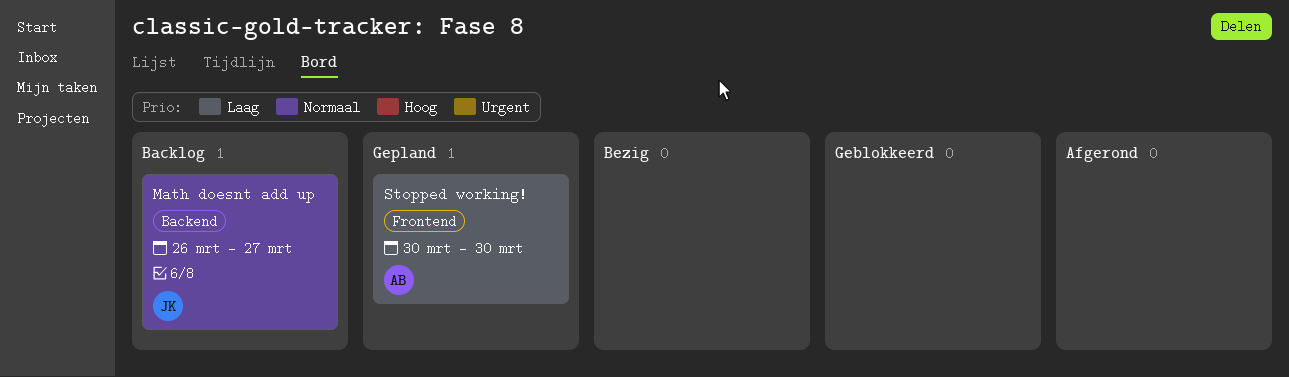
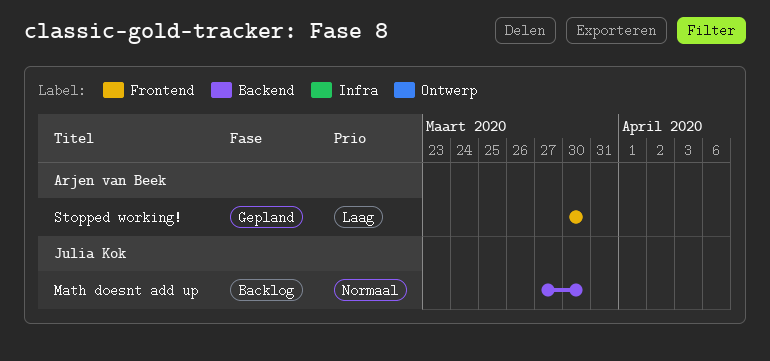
Math doesnt add up, start: Mar 26 -> Mar 27
Math doesnt add up, due: Mar 27 -> Mar 30

